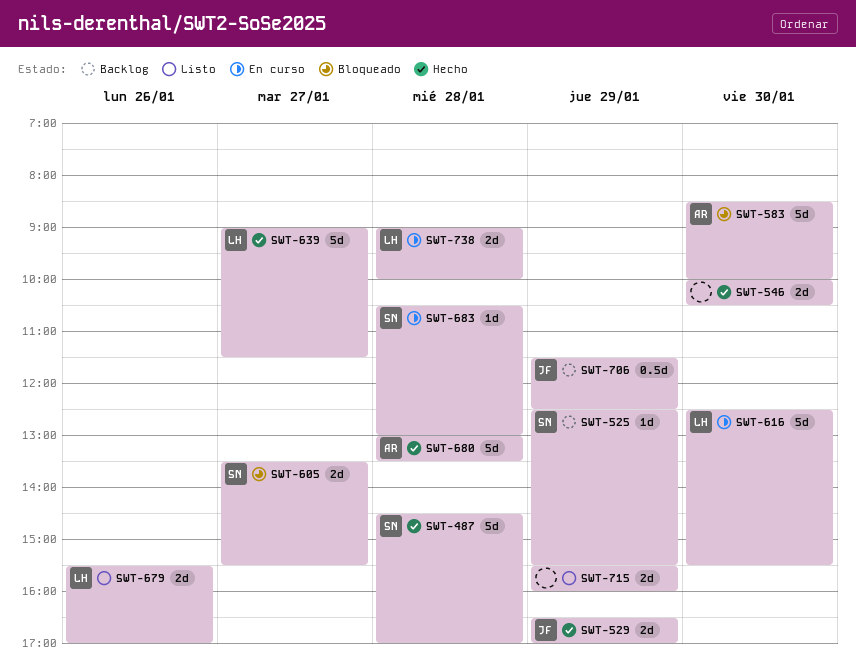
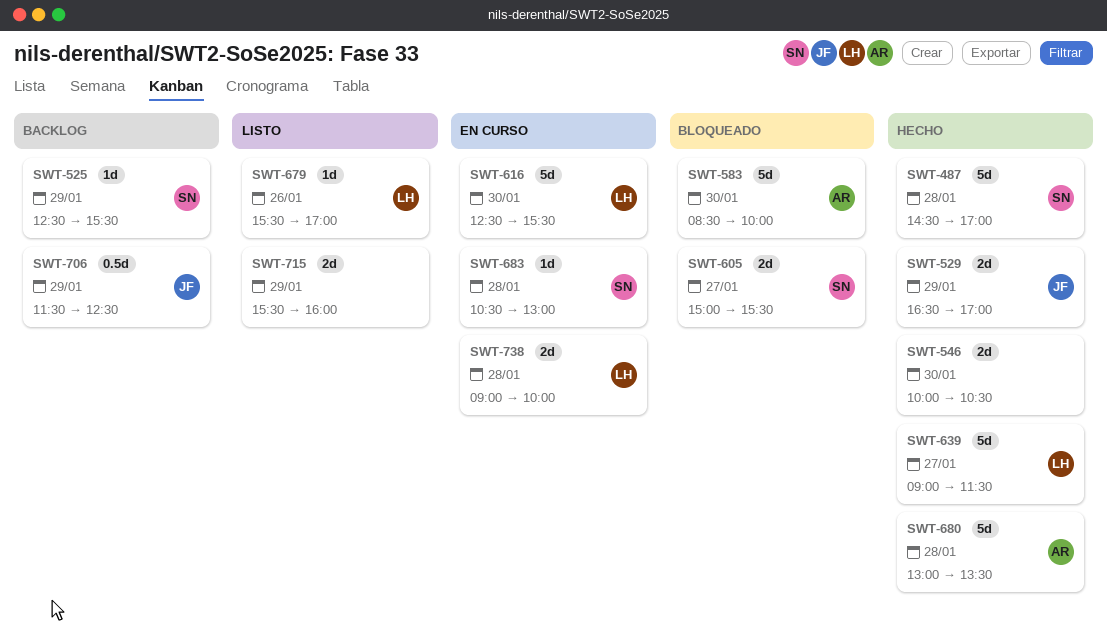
SWT-605, begins: 13:30 -> 15:00
SWT-679, estimate: 2d -> 1d

